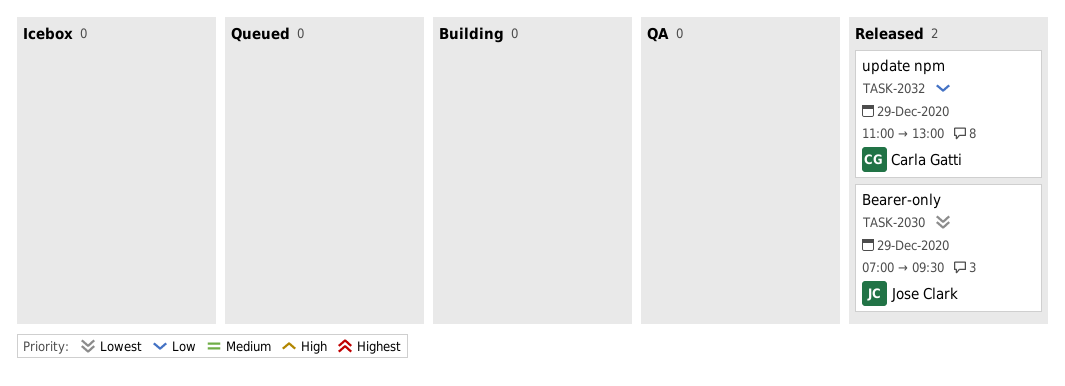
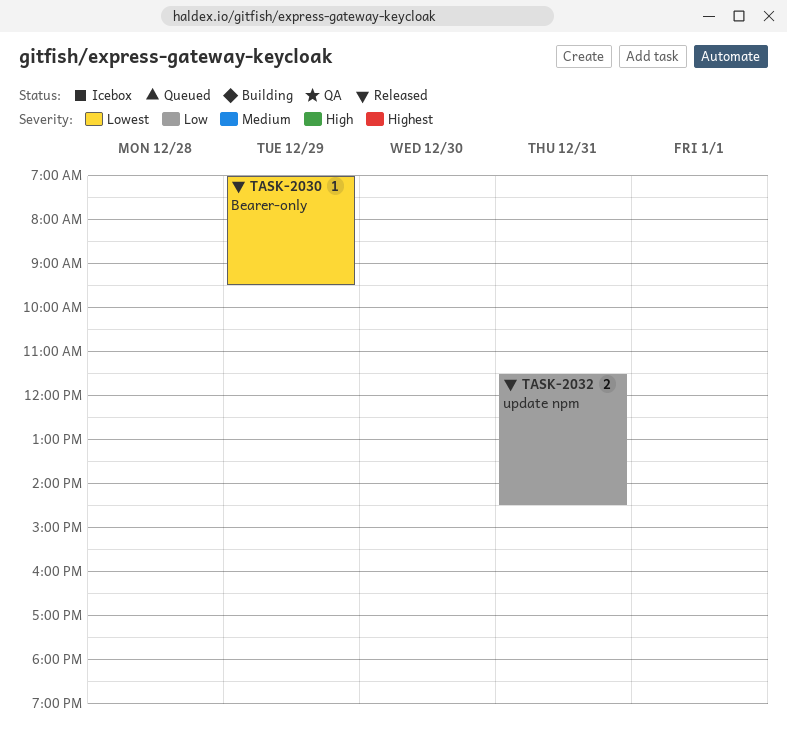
TASK-2032, day: Dec 29 -> Dec 31
TASK-2032, begins: 11:00 -> 11:30
TASK-2032, ends: 13:00 -> 14:30

